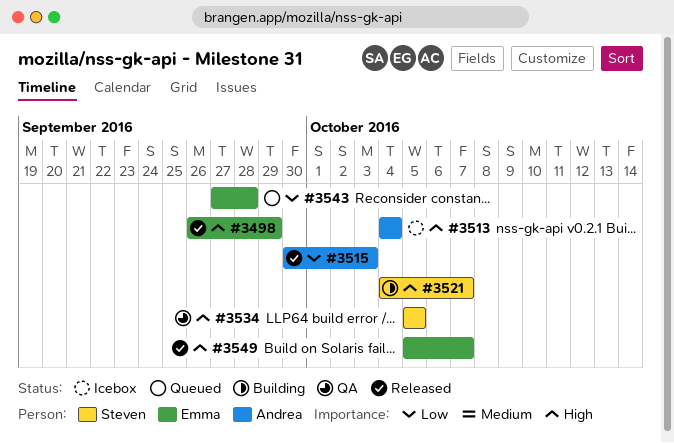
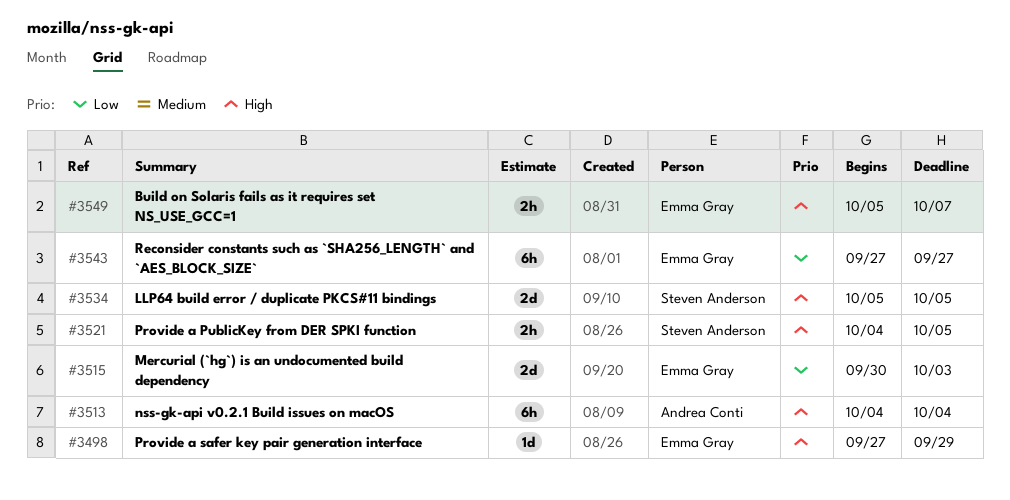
#3498, start: Sep 26 -> Sep 27
#3515, owner: Andrea Conti -> Emma Gray
#3521, due: Oct 7 -> Oct 5
#3543, due: Sep 28 -> Sep 27

